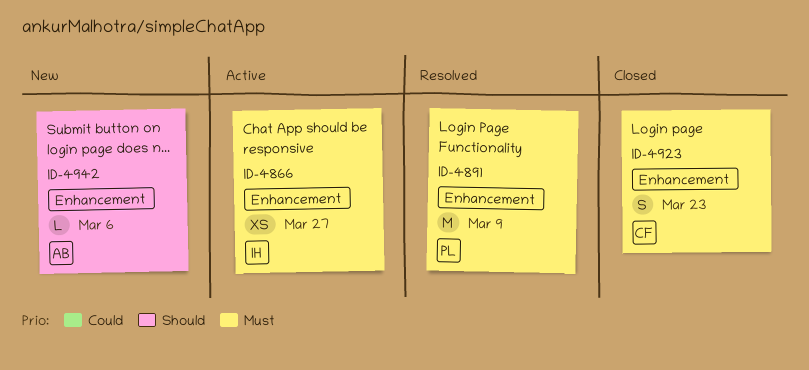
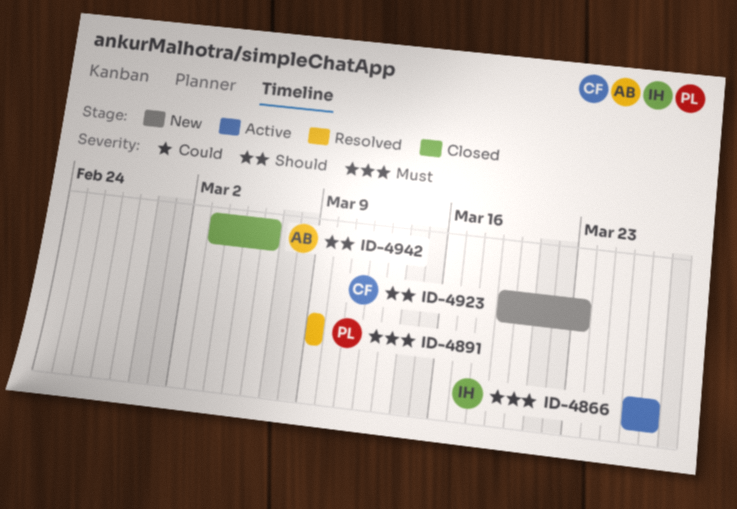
ID-4923, status: Closed -> New
ID-4923, priority: Must -> Should
ID-4942, status: New -> Closed

